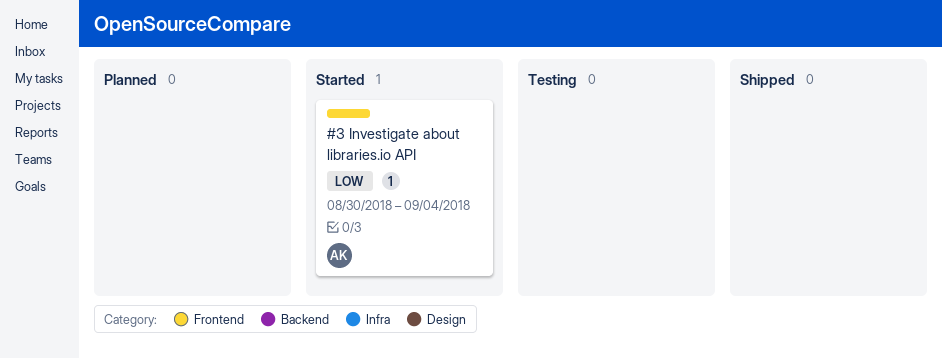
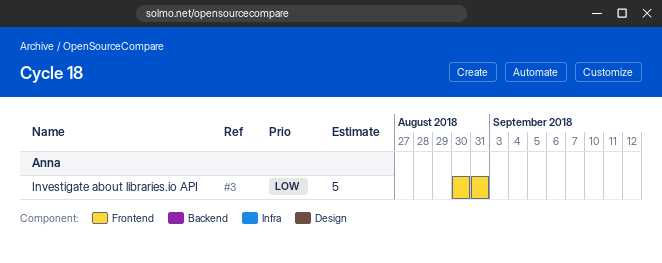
#3, estimate: 1 -> 5
#3, due: Sep 4 -> Aug 31

